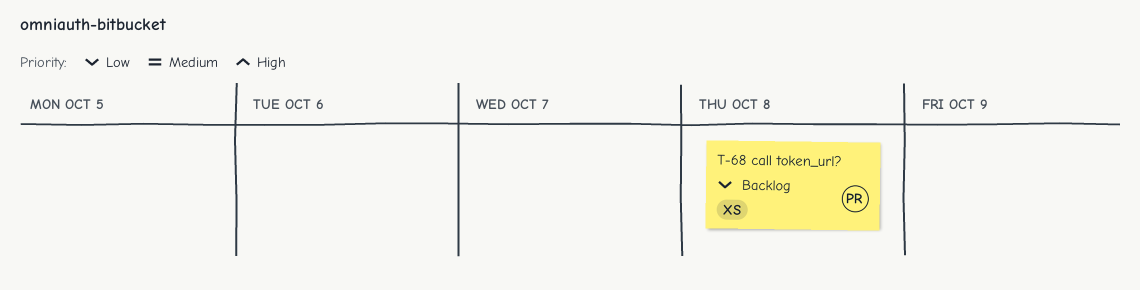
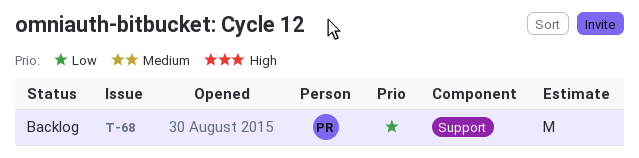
T-68, estimate: XS -> M

